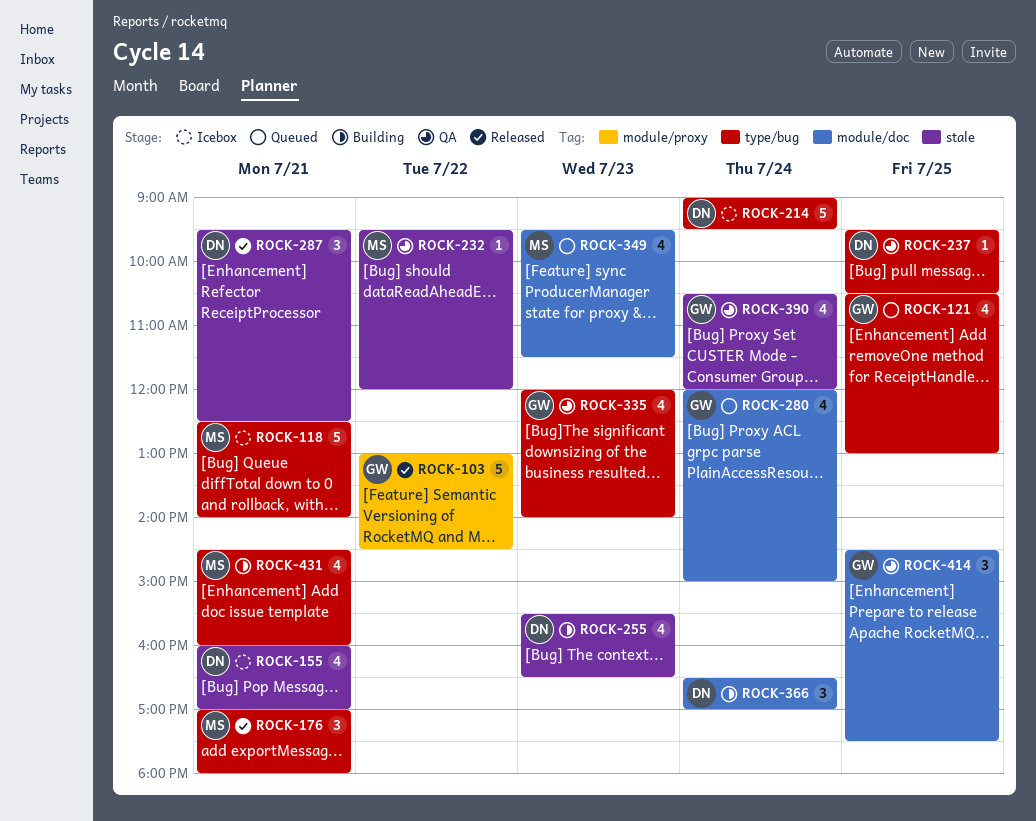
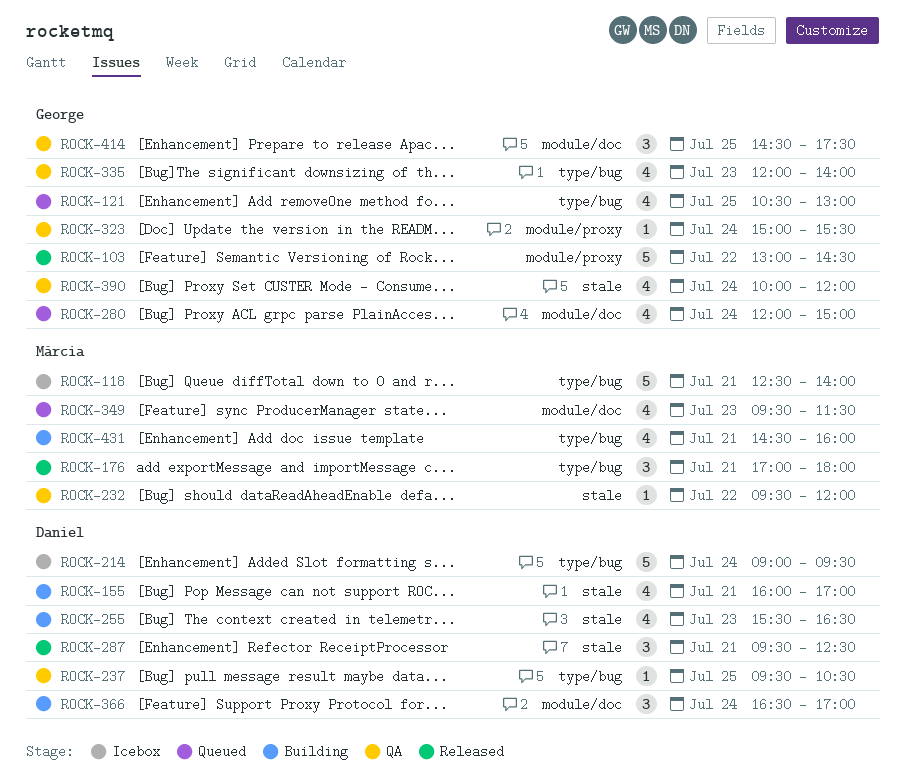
ROCK-155, status: Icebox -> Building
ROCK-323: none -> present
ROCK-390, begins: 10:30 -> 10:00

